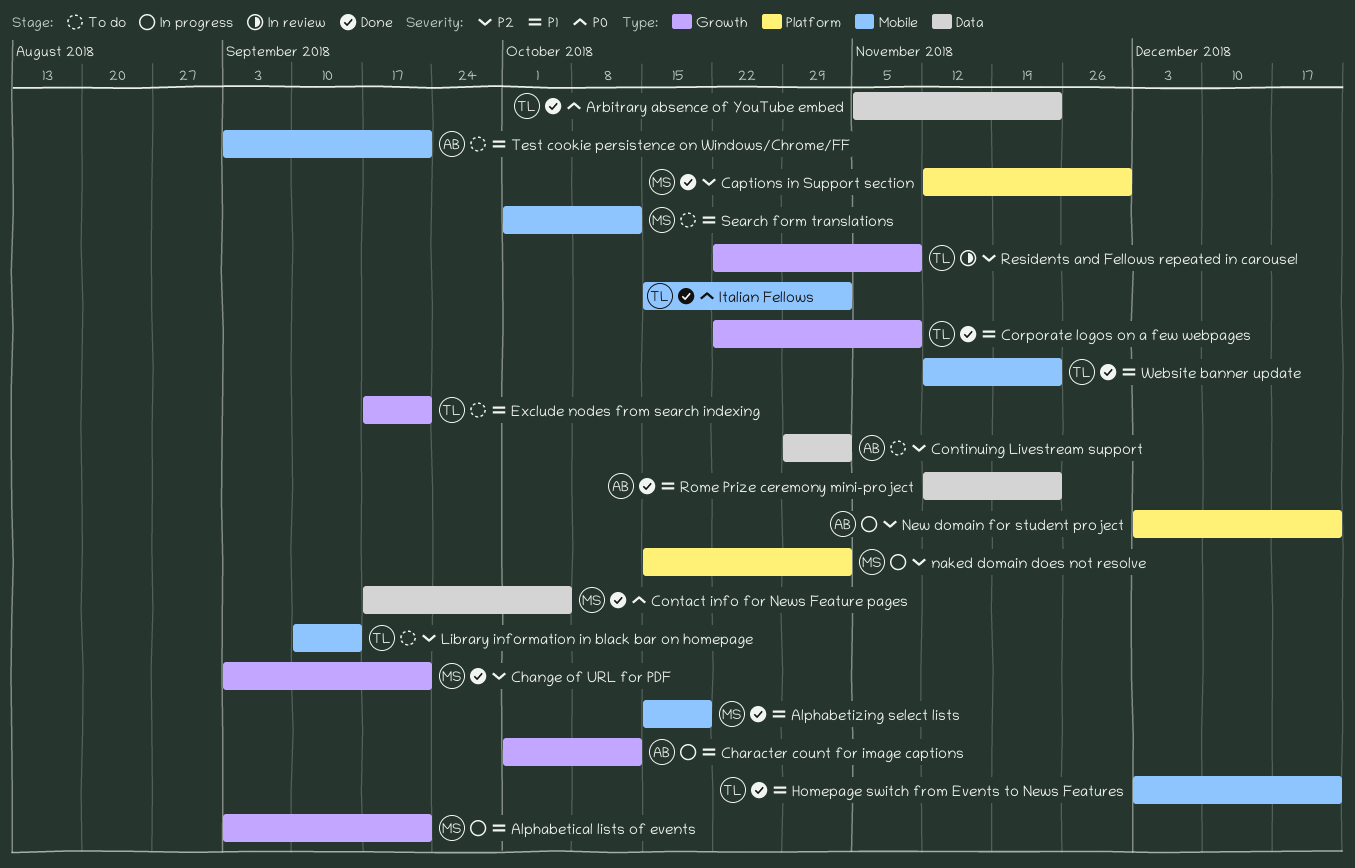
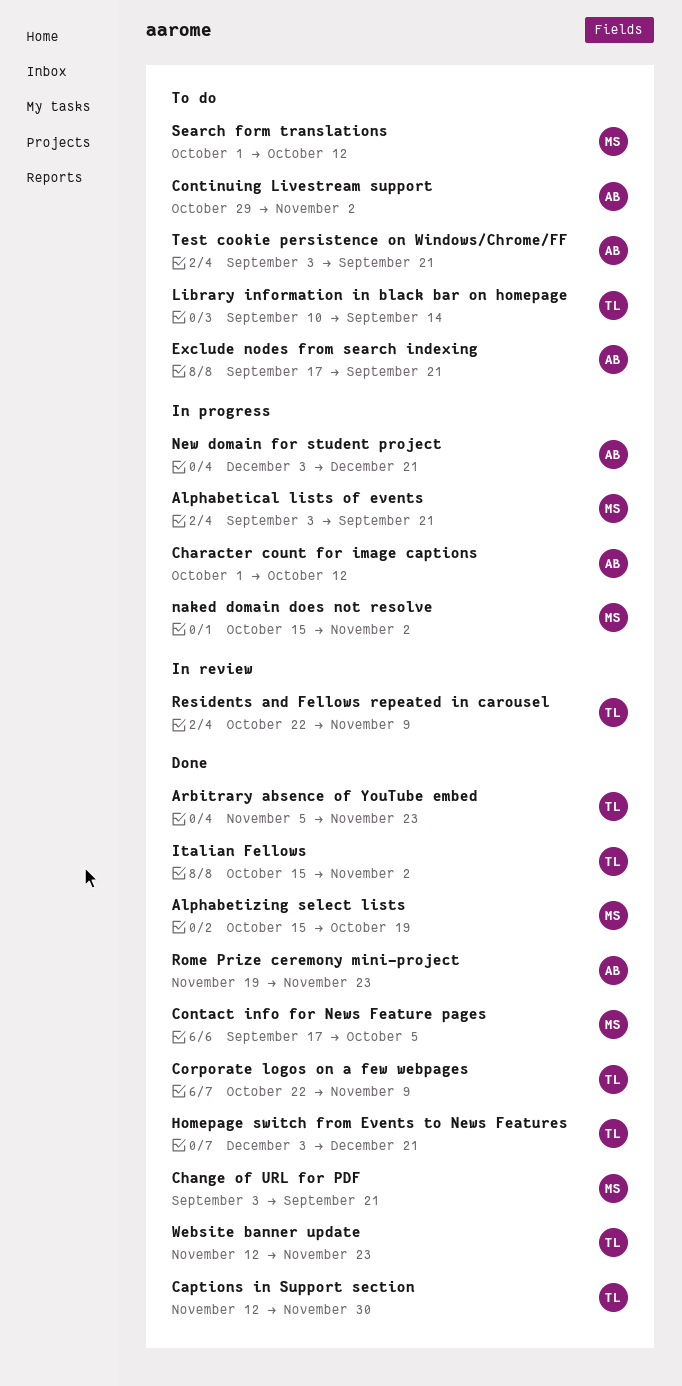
Captions in Support section, owner: MS -> TL
Exclude nodes from search indexing, owner: TL -> AB
Rome Prize ceremony mini-project, start: Nov 12 -> Nov 19

